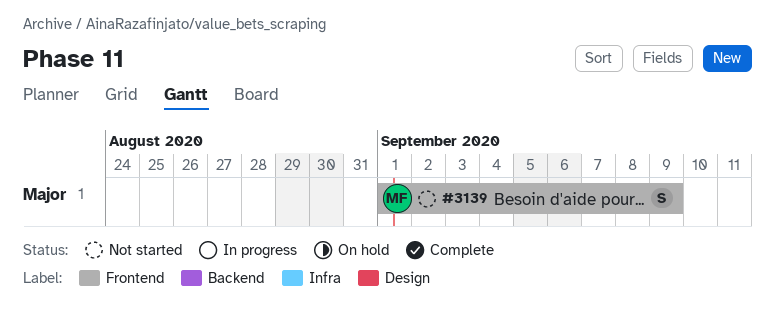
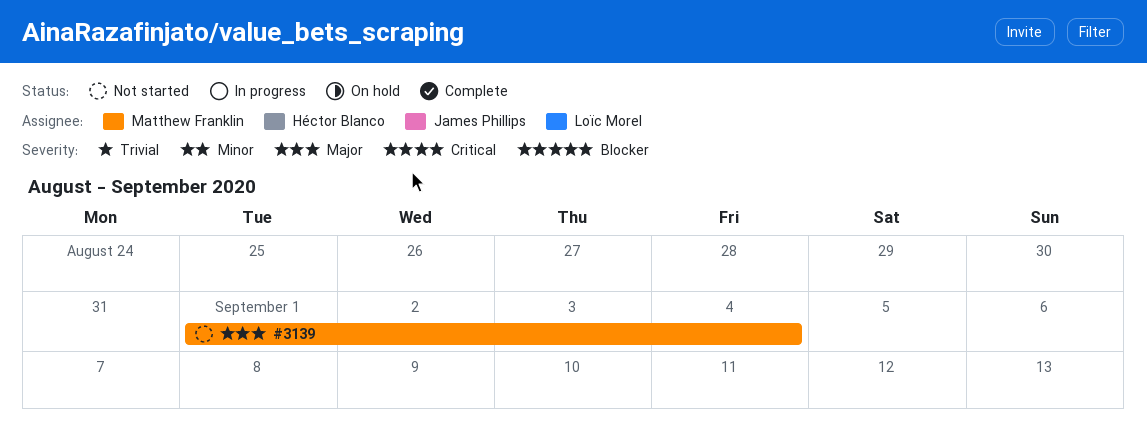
#3139, due: Sep 9 -> Sep 4

